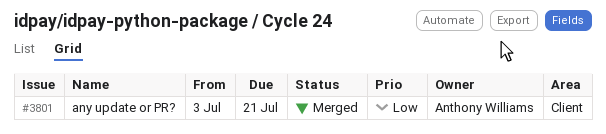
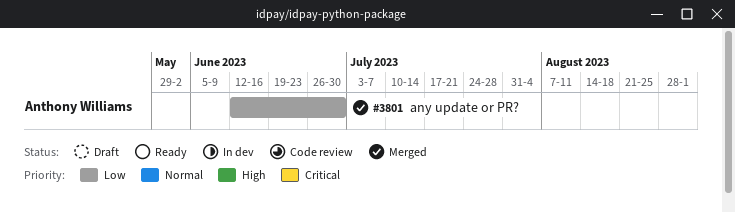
#3801, start: Jul 3 -> Jun 12
#3801, due: Jul 21 -> Jun 30

